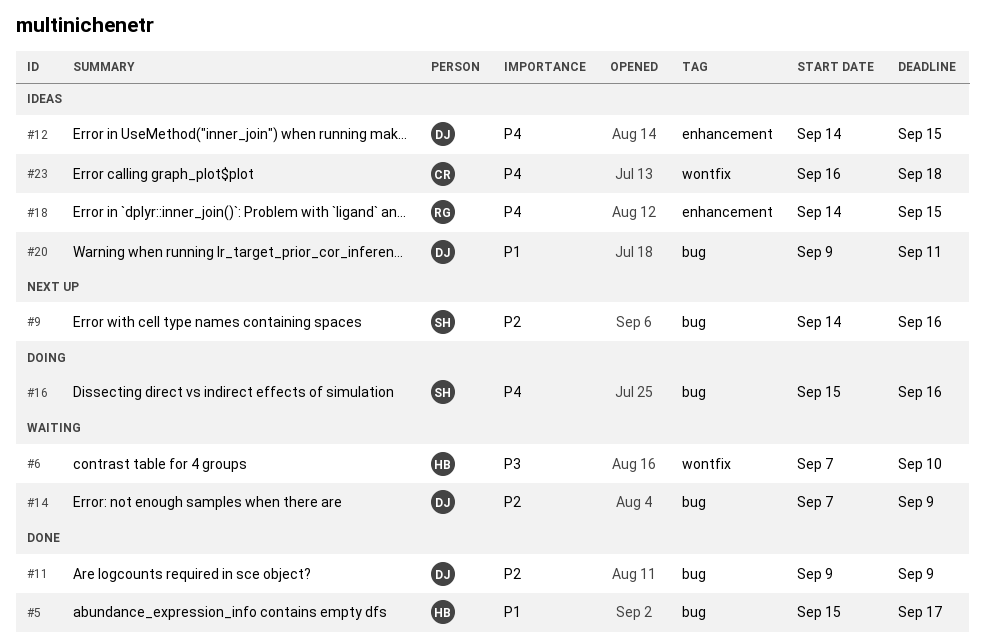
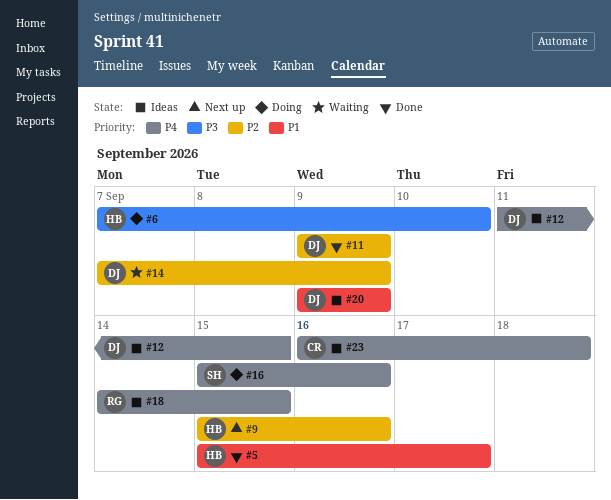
#6, status: Waiting -> Doing
#9, owner: SH -> HB
#9, start: Sep 14 -> Sep 15
#12, start: Sep 14 -> Sep 11
#20, due: Sep 11 -> Sep 9

